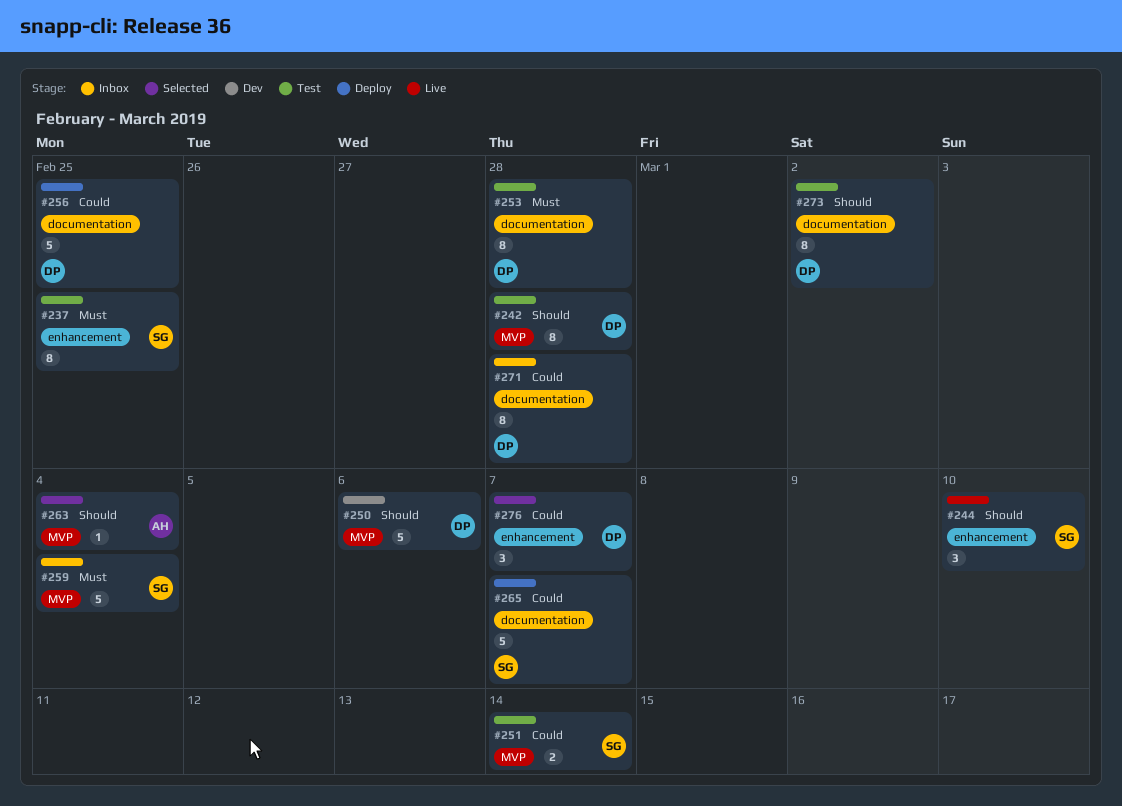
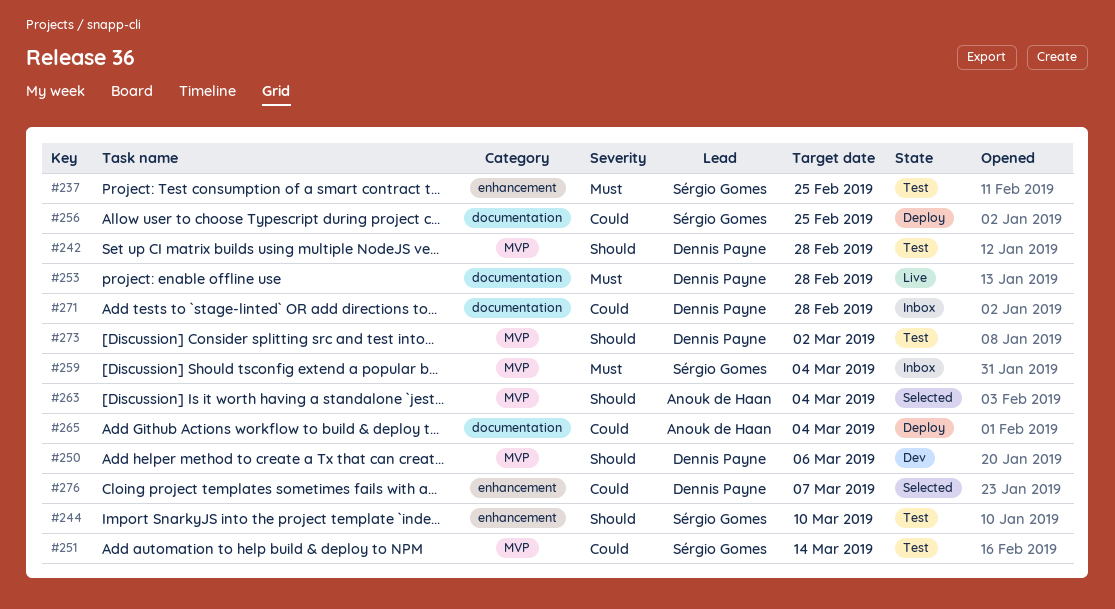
#244, status: Live -> Test
#253, status: Test -> Live
#256, owner: Dennis Payne -> Sérgio Gomes
#265, owner: Sérgio Gomes -> Anouk de Haan
#265, due: Mar 7 -> Mar 4
#273, label: documentation -> MVP

